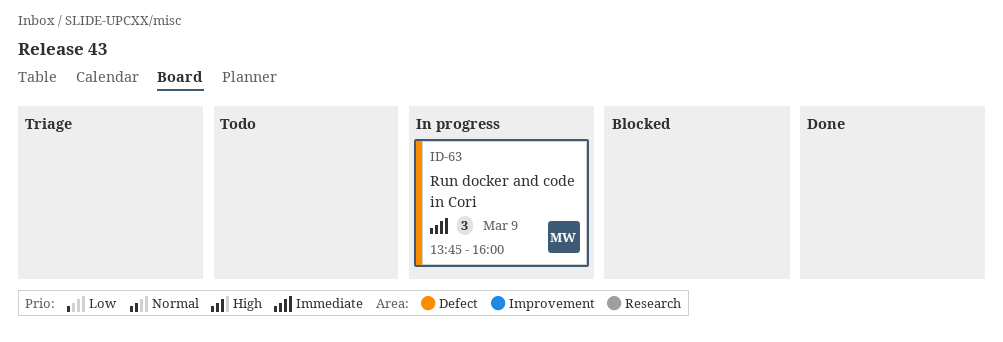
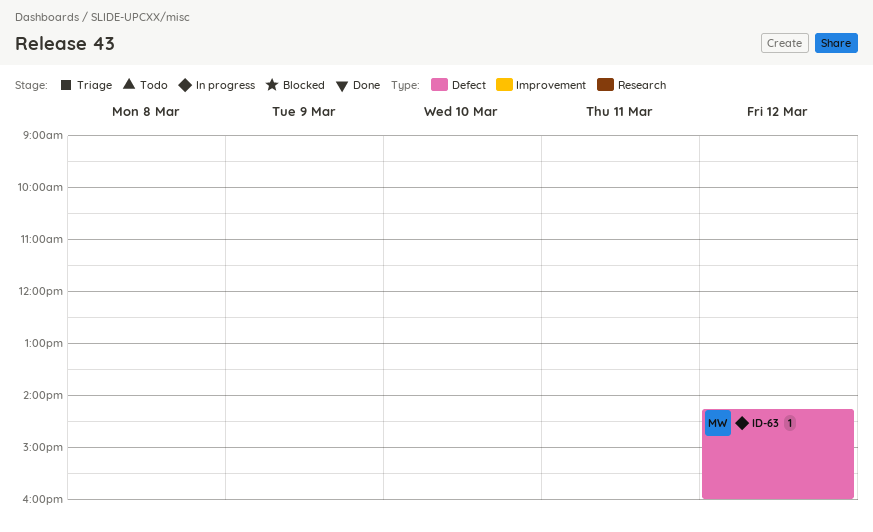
ID-63, estimate: 3 -> 1
ID-63, day: Mar 9 -> Mar 12
ID-63, begins: 13:45 -> 14:15

